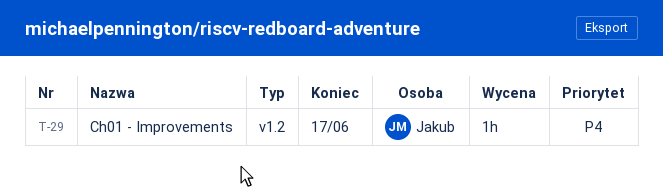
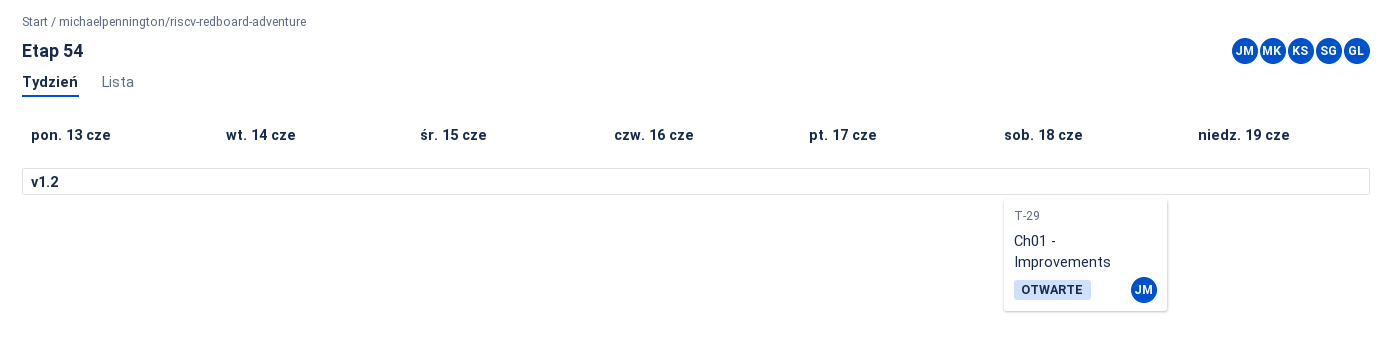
T-29, due: Jun 17 -> Jun 18

